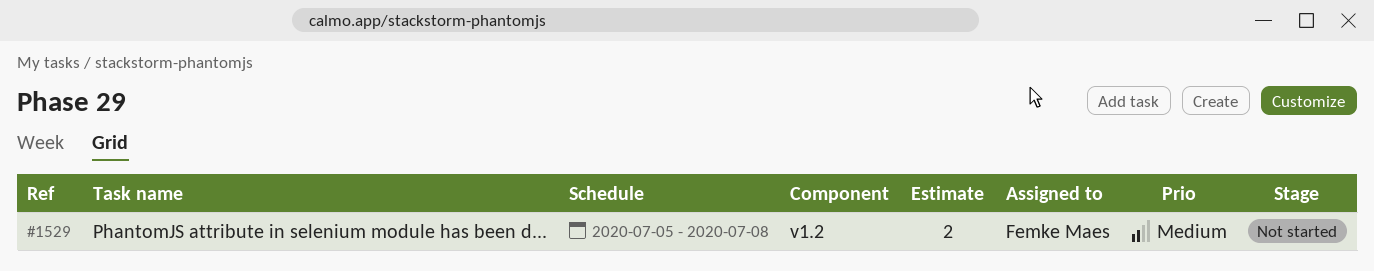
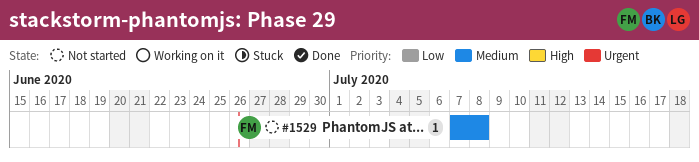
#1529, estimate: 2 -> 1
#1529, start: Jul 5 -> Jul 7

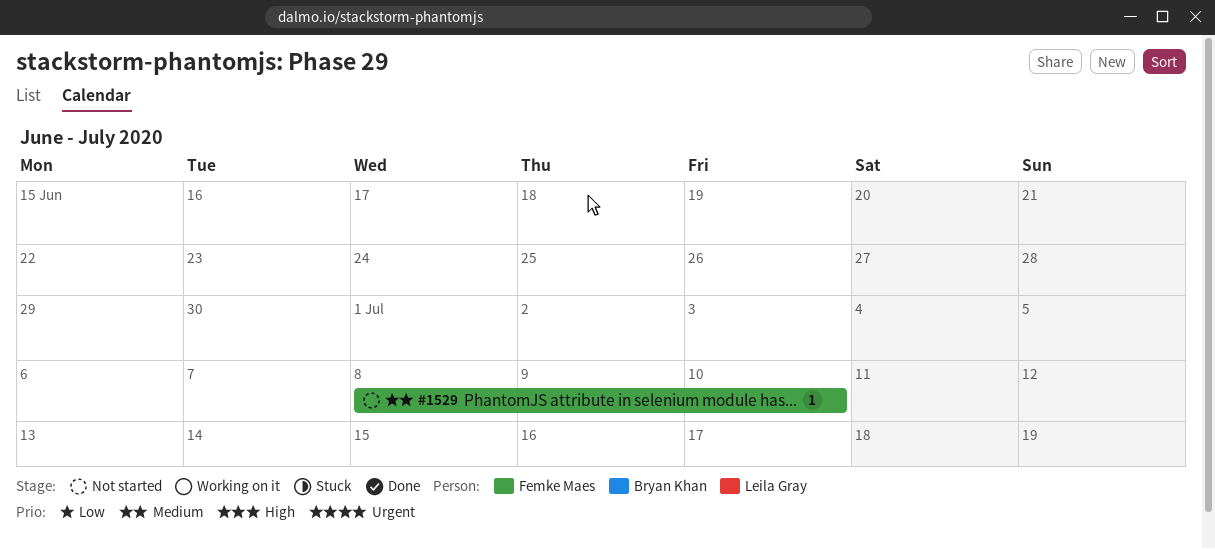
#1529, start: Jul 7 -> Jul 8
#1529, due: Jul 8 -> Jul 10

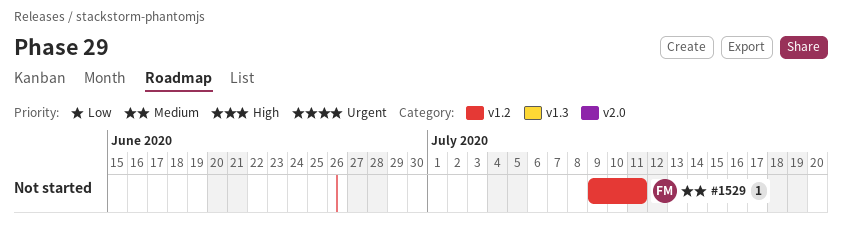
#1529, start: Jul 8 -> Jul 9
#1529, due: Jul 10 -> Jul 11

